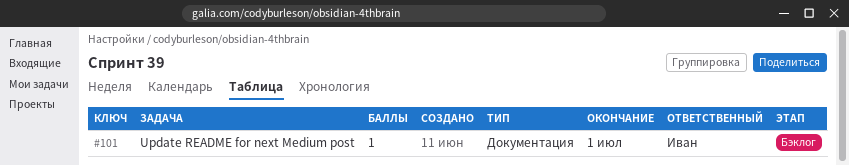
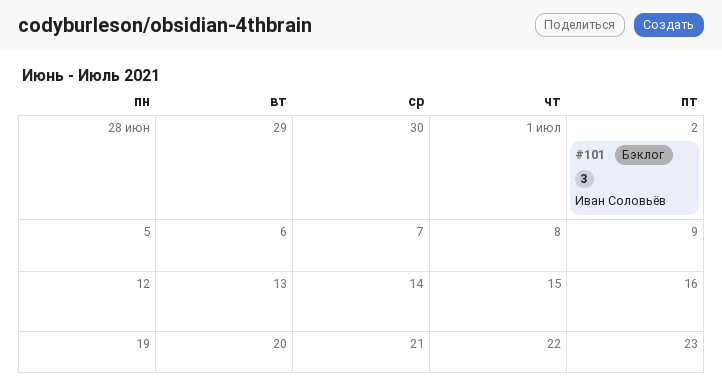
#101, estimate: 1 -> 3
#101, due: Jul 1 -> Jul 2

